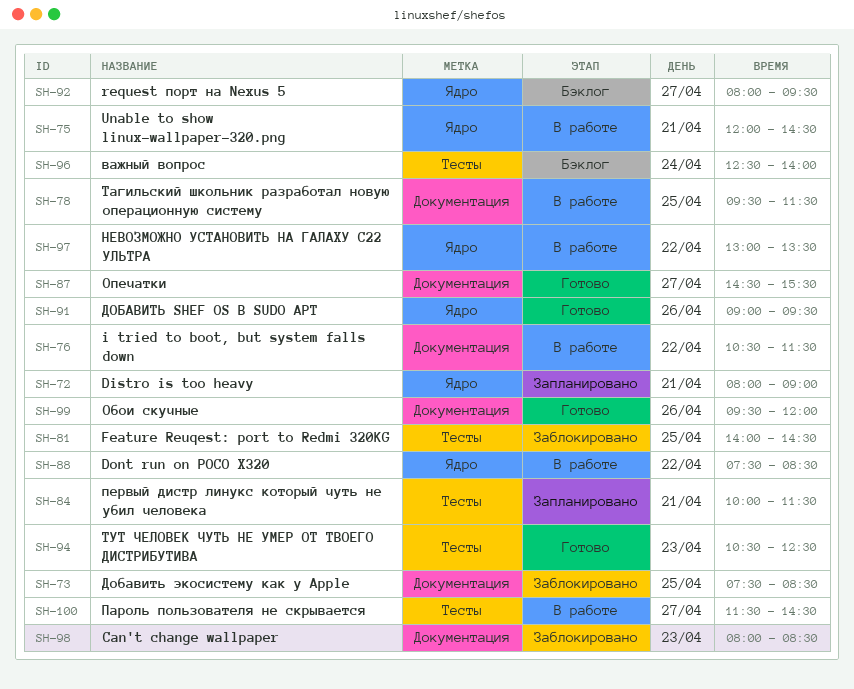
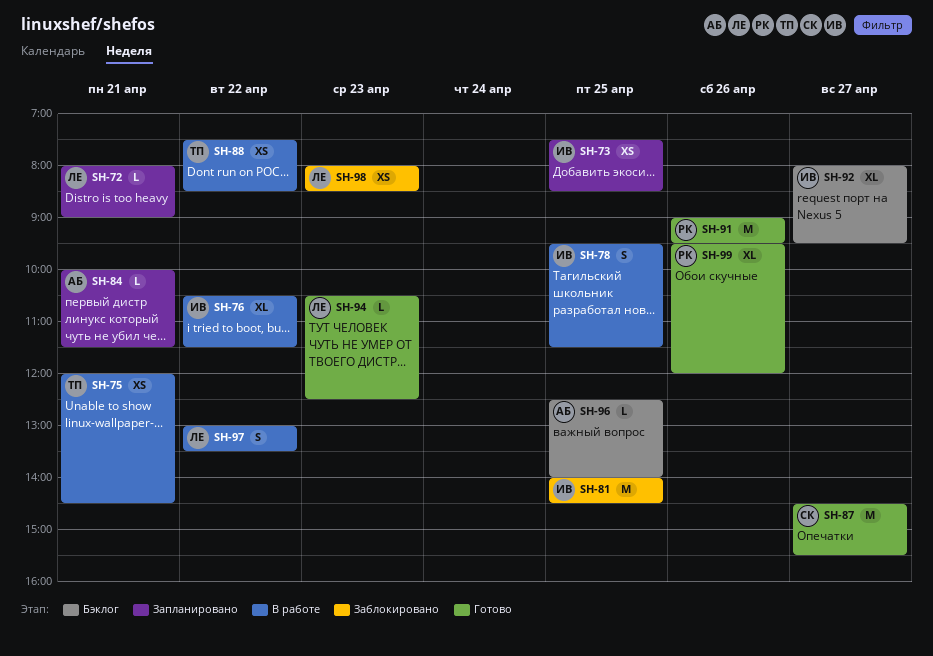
SH-73, status: Заблокировано -> Запланировано
SH-96, day: Apr 24 -> Apr 25
SH-100: present -> none

